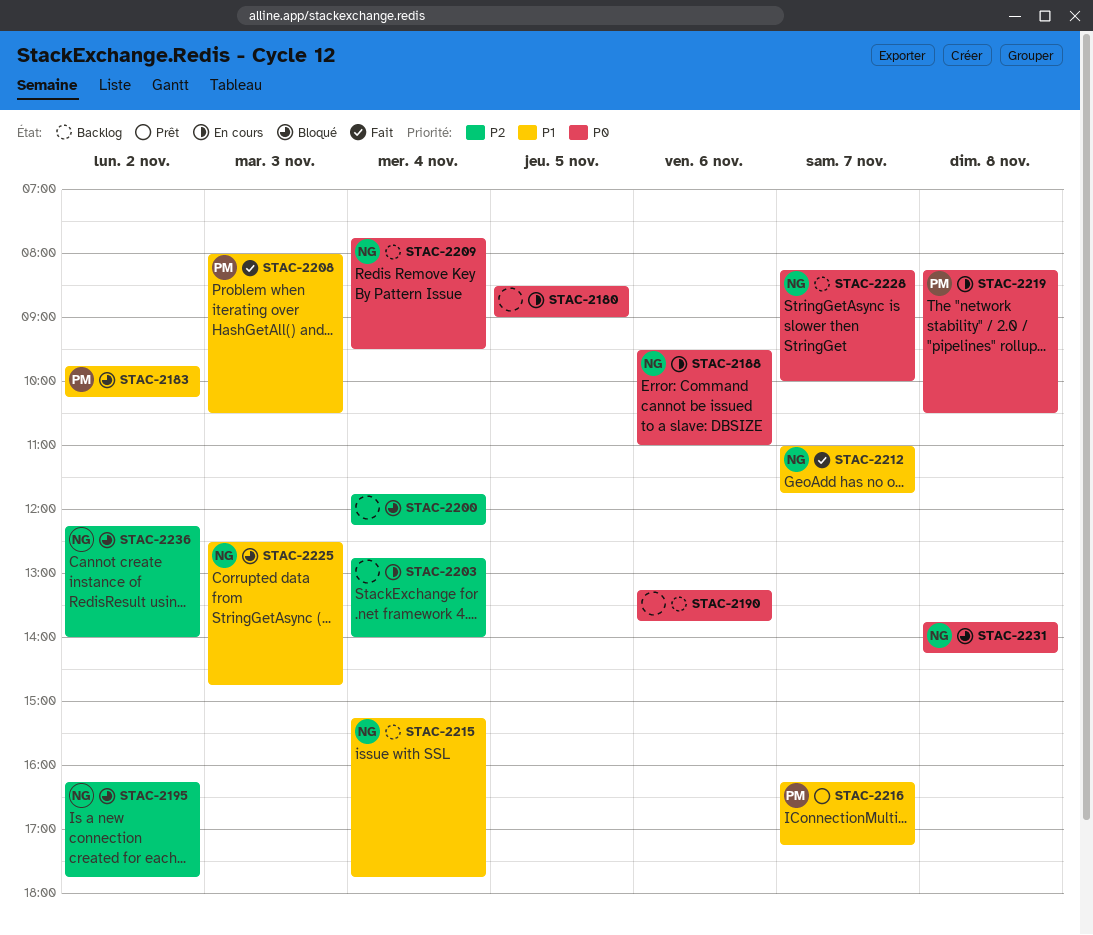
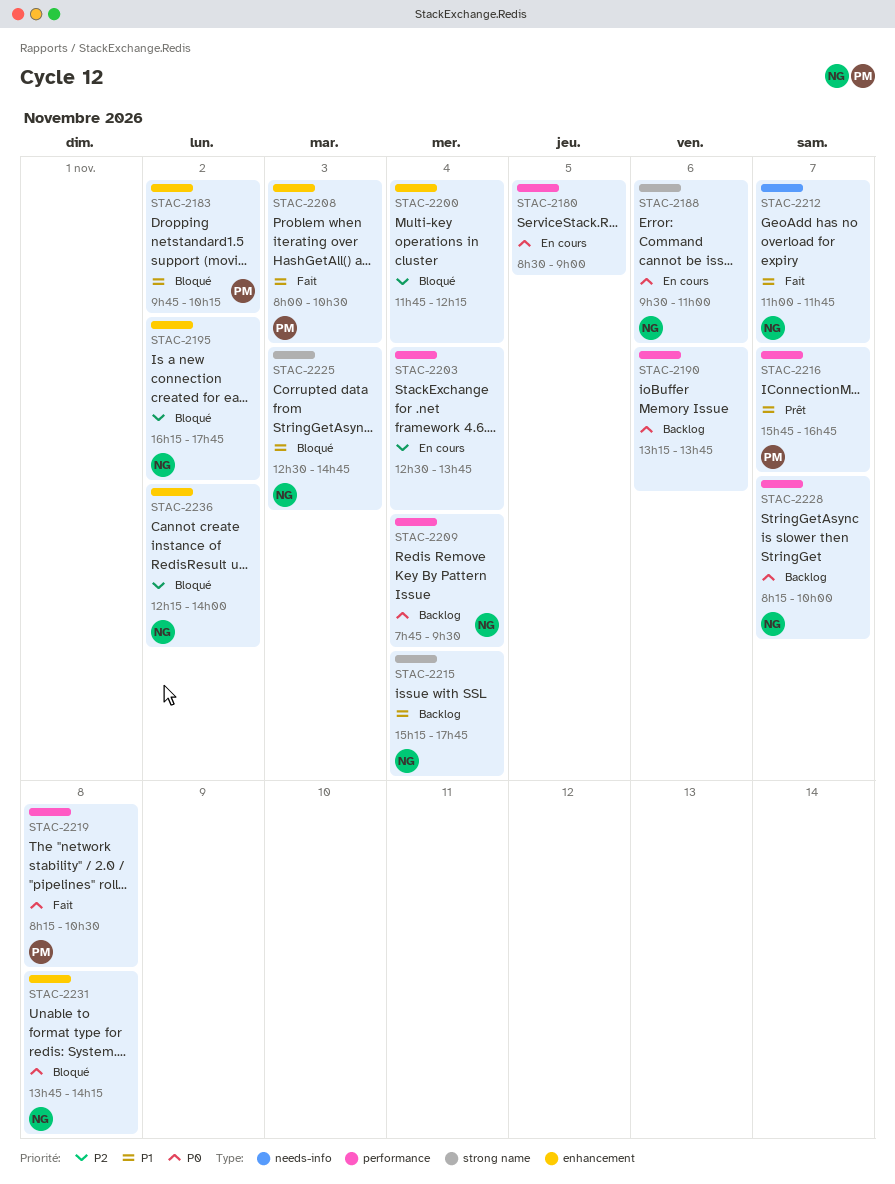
STAC-2203, begins: 12:45 -> 12:30
STAC-2203, ends: 14:00 -> 13:45
STAC-2216, begins: 16:15 -> 15:45
STAC-2216, ends: 17:15 -> 16:45
STAC-2219, status: En cours -> Fait

